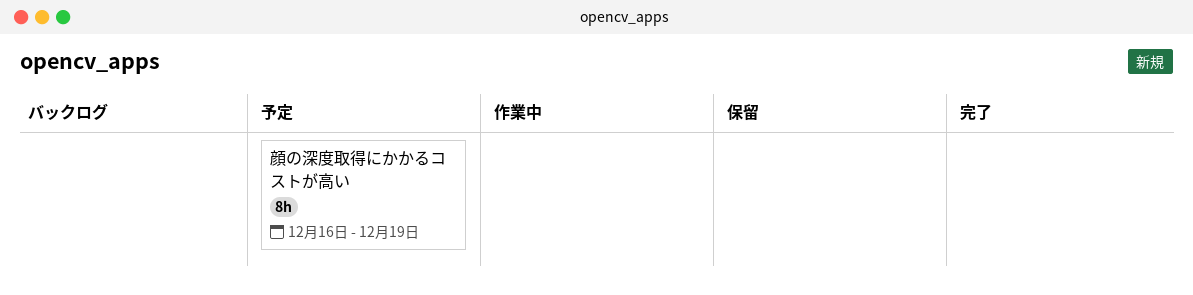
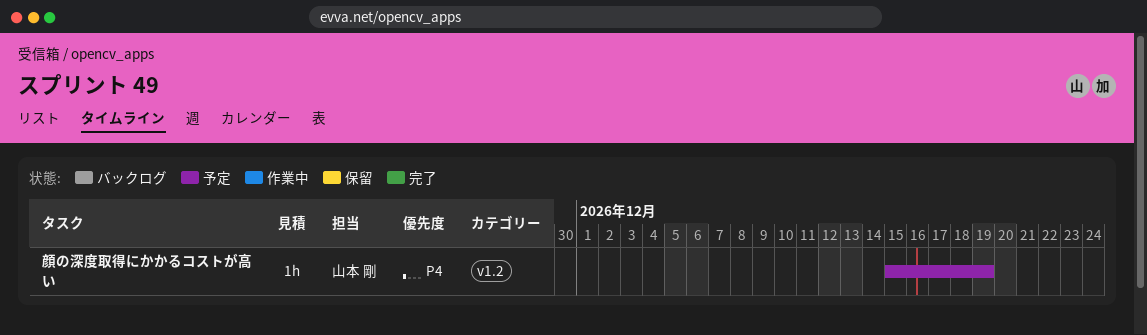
顔の深度取得にかかるコストが高い, estimate: 8h -> 1h
顔の深度取得にかかるコストが高い, start: Dec 16 -> Dec 15

